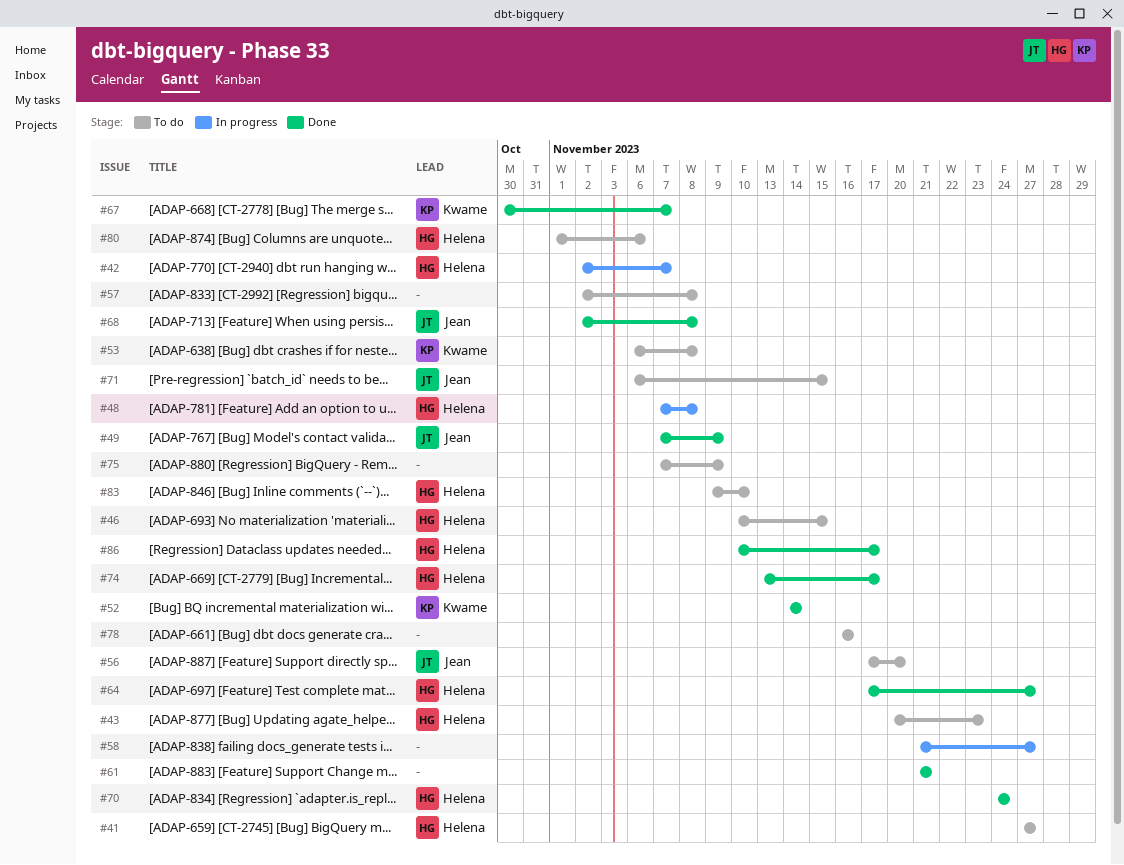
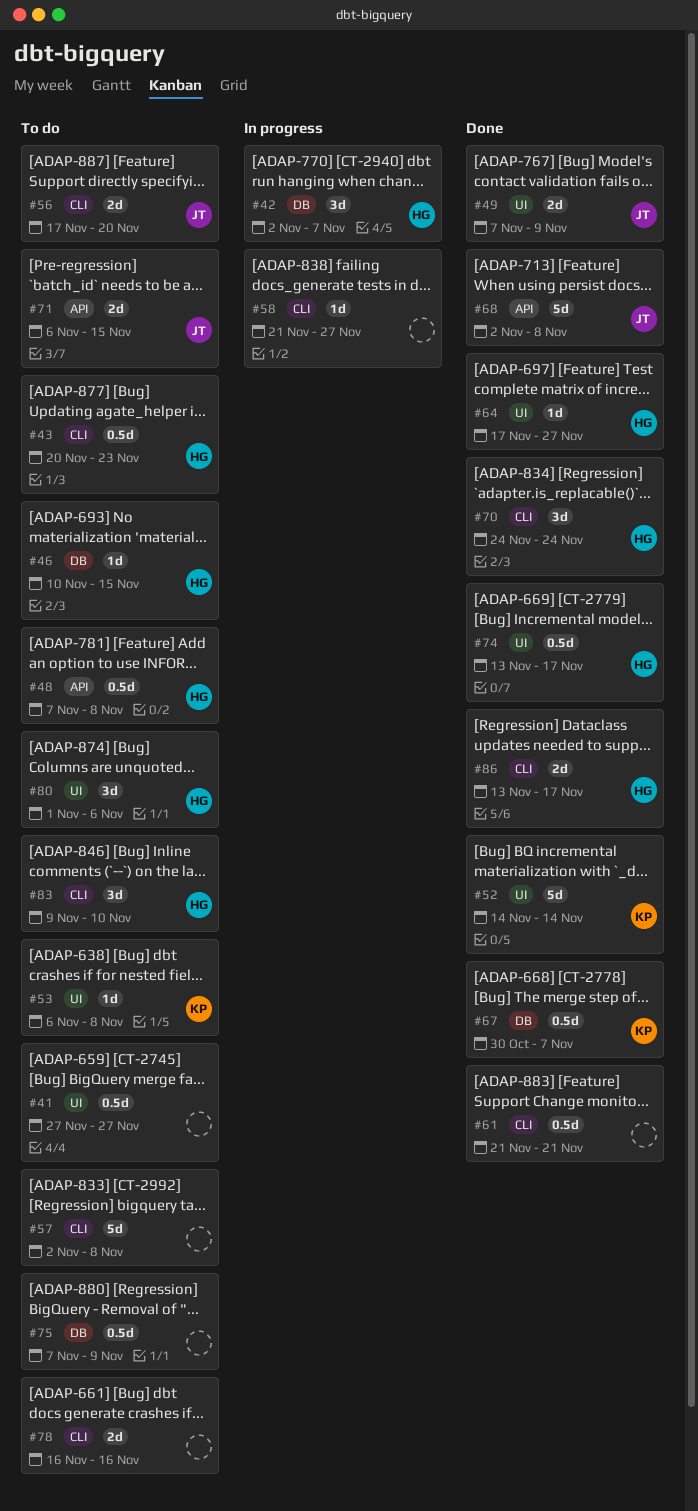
#41, owner: Helena -> none
#48, status: In progress -> To do
#86, start: Nov 10 -> Nov 13

